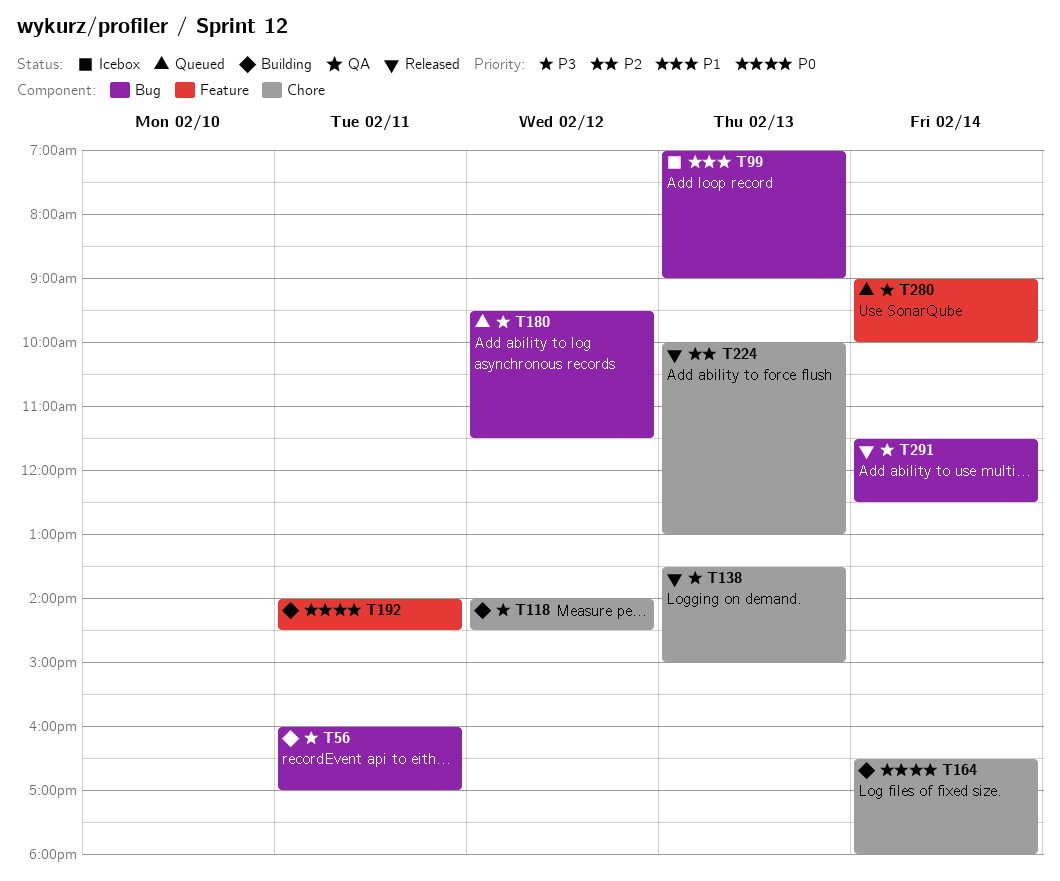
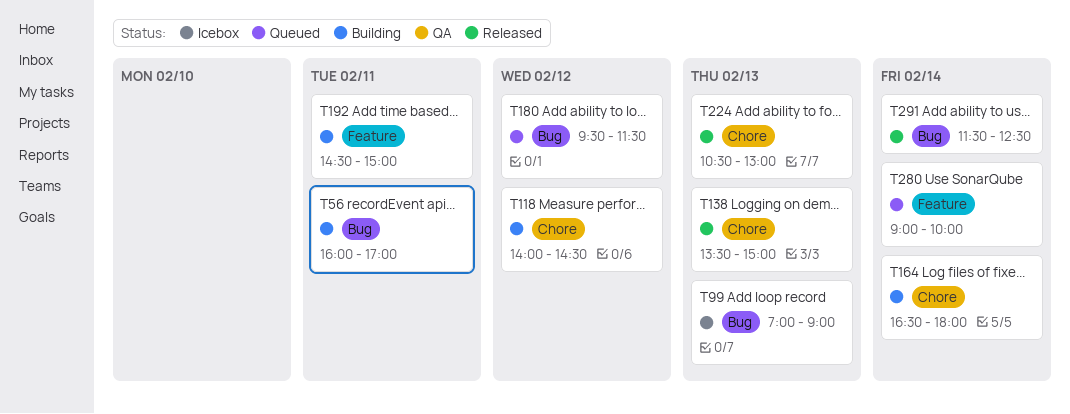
T192, begins: 14:00 -> 14:30
T192, ends: 14:30 -> 15:00
T224, begins: 10:00 -> 10:30

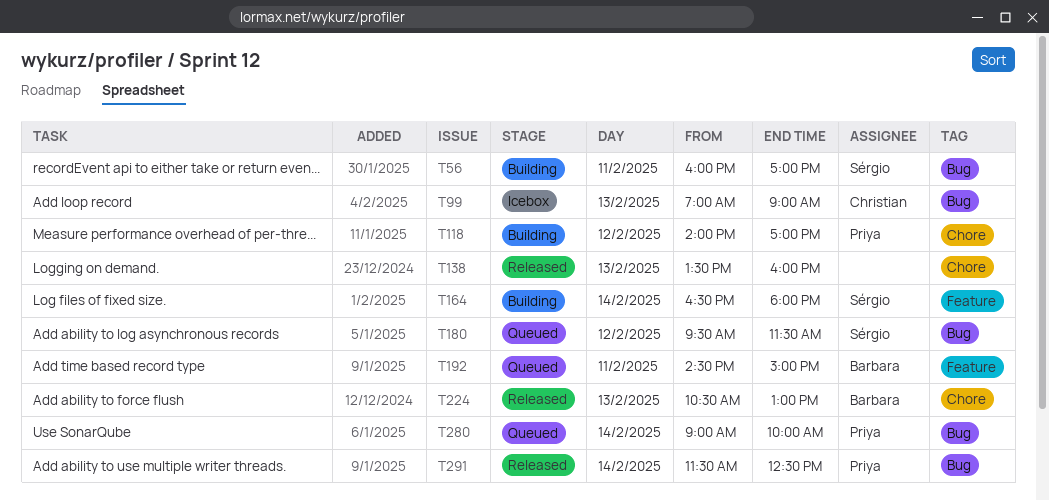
T118, ends: 14:30 -> 17:00
T138, ends: 15:00 -> 16:00
T164, label: Chore -> Feature
T192, status: Building -> Queued
T280, label: Feature -> Bug

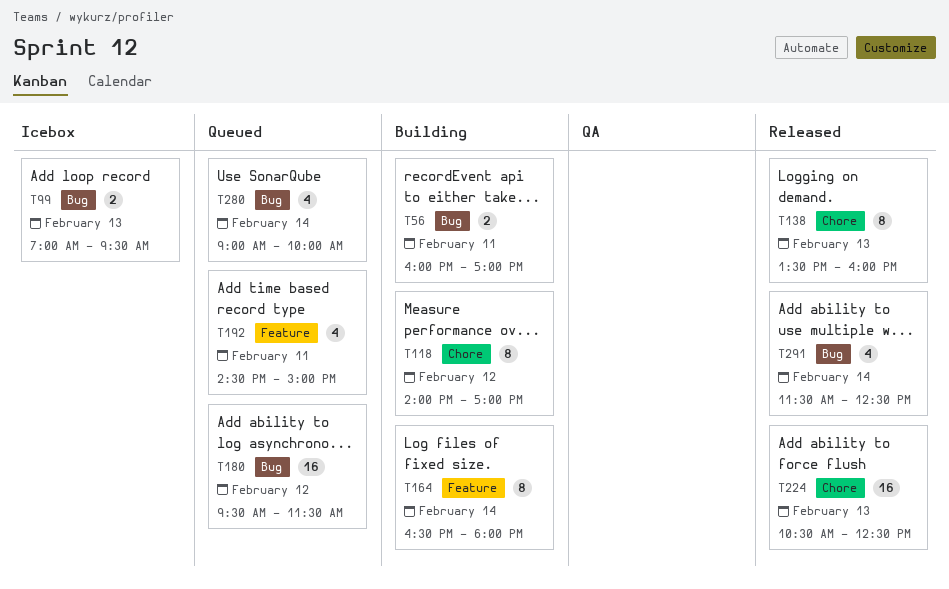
T99, ends: 09:00 -> 09:30
T224, ends: 13:00 -> 12:30

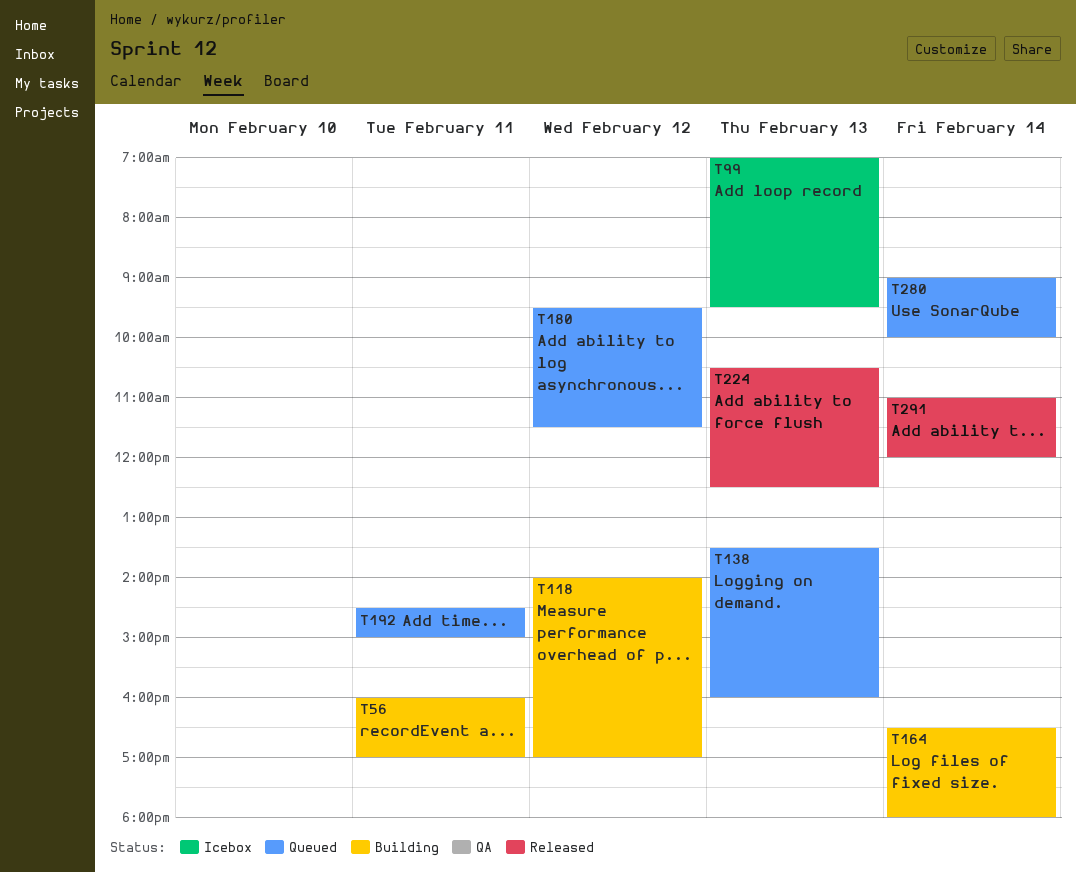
T138, status: Released -> Queued
T291, begins: 11:30 -> 11:00
T291, ends: 12:30 -> 12:00

